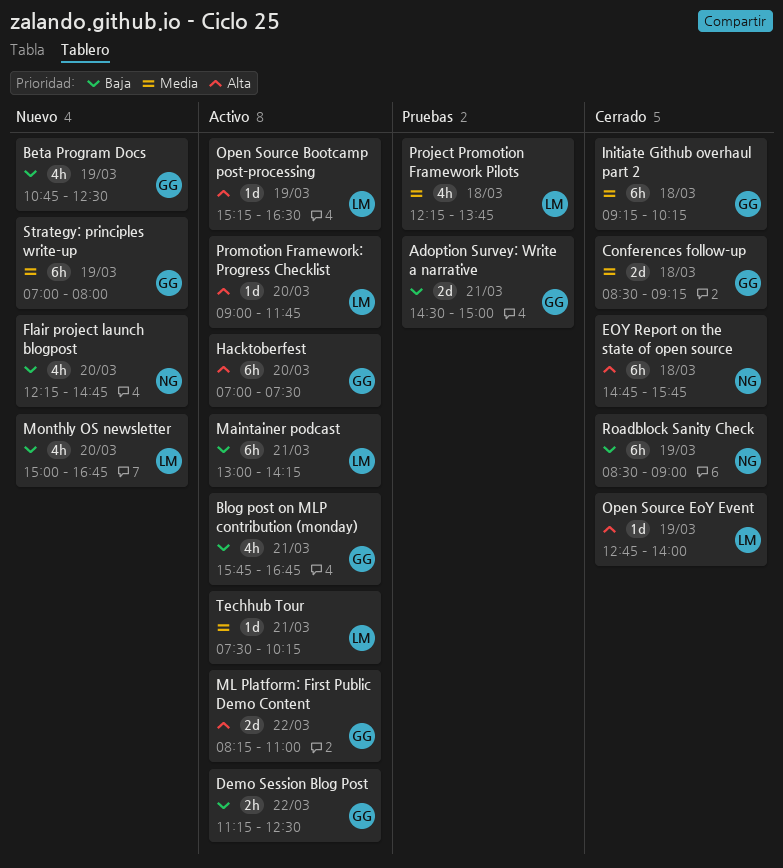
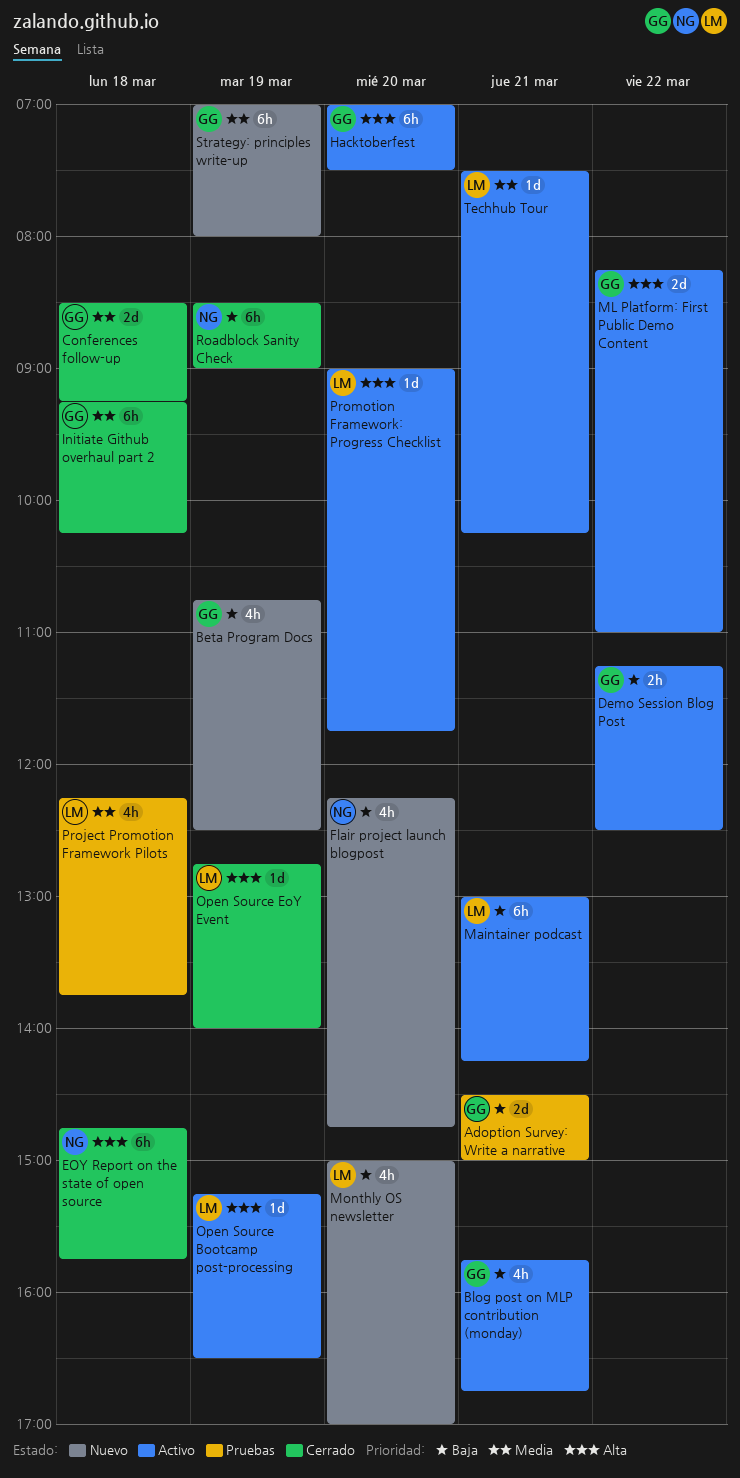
Monthly OS newsletter, ends: 16:45 -> 17:00

